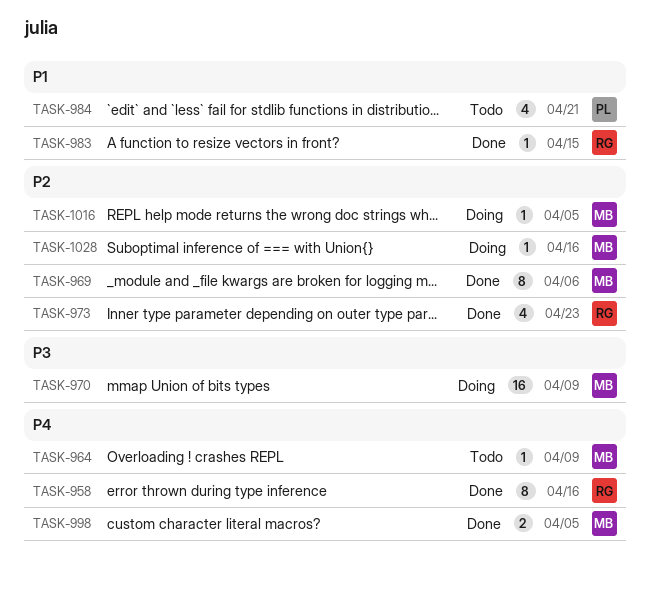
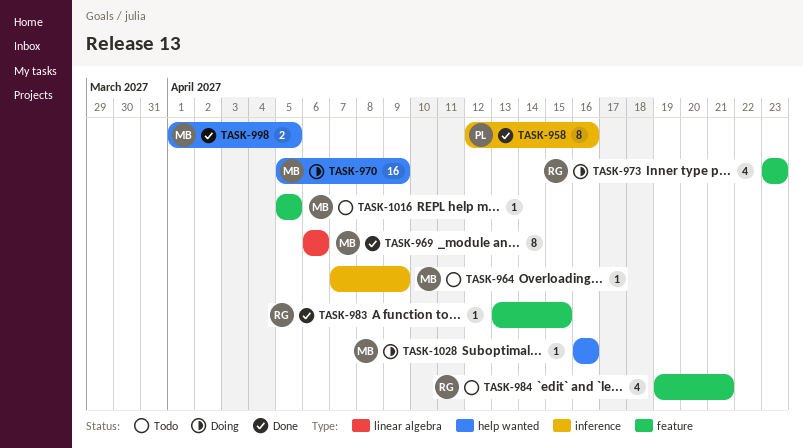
TASK-958, owner: RG -> PL
TASK-973, status: Done -> Doing
TASK-984, owner: PL -> RG
TASK-1016, status: Doing -> Todo

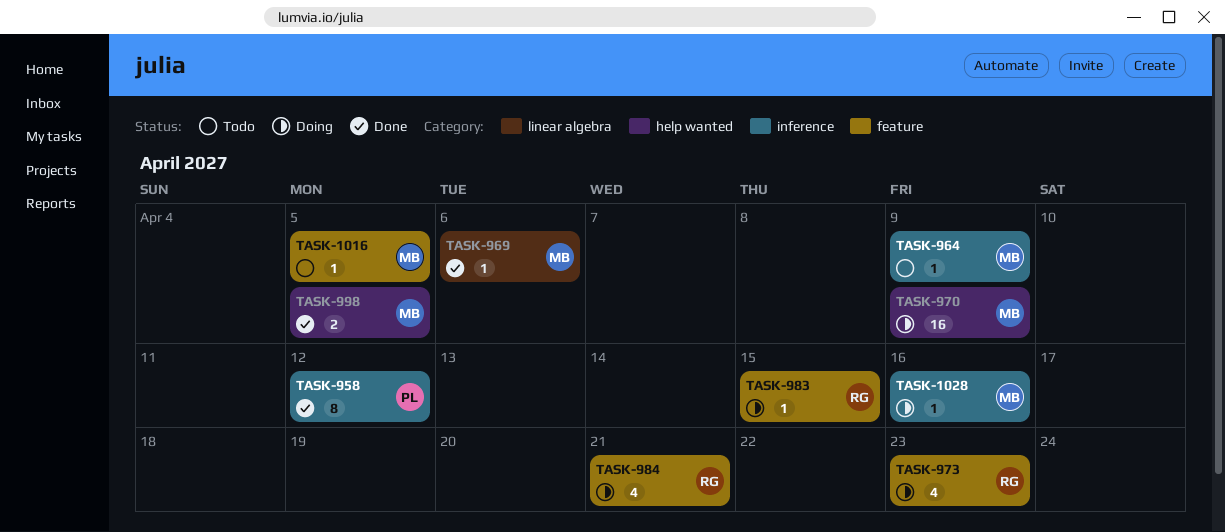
TASK-958, due: Apr 16 -> Apr 12
TASK-969, estimate: 8 -> 1
TASK-983, status: Done -> Doing
TASK-984, status: Todo -> Doing
TASK-1028, label: help wanted -> inference

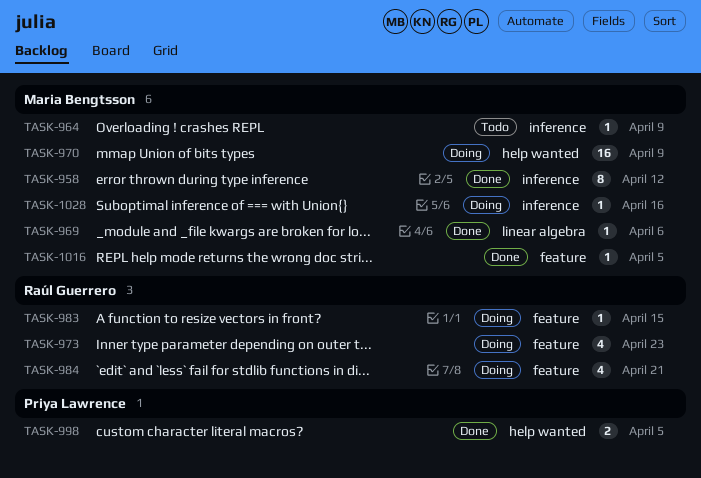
TASK-958, owner: Priya Lawrence -> Maria Bengtsson
TASK-998, owner: Maria Bengtsson -> Priya Lawrence
TASK-1016, status: Todo -> Done

